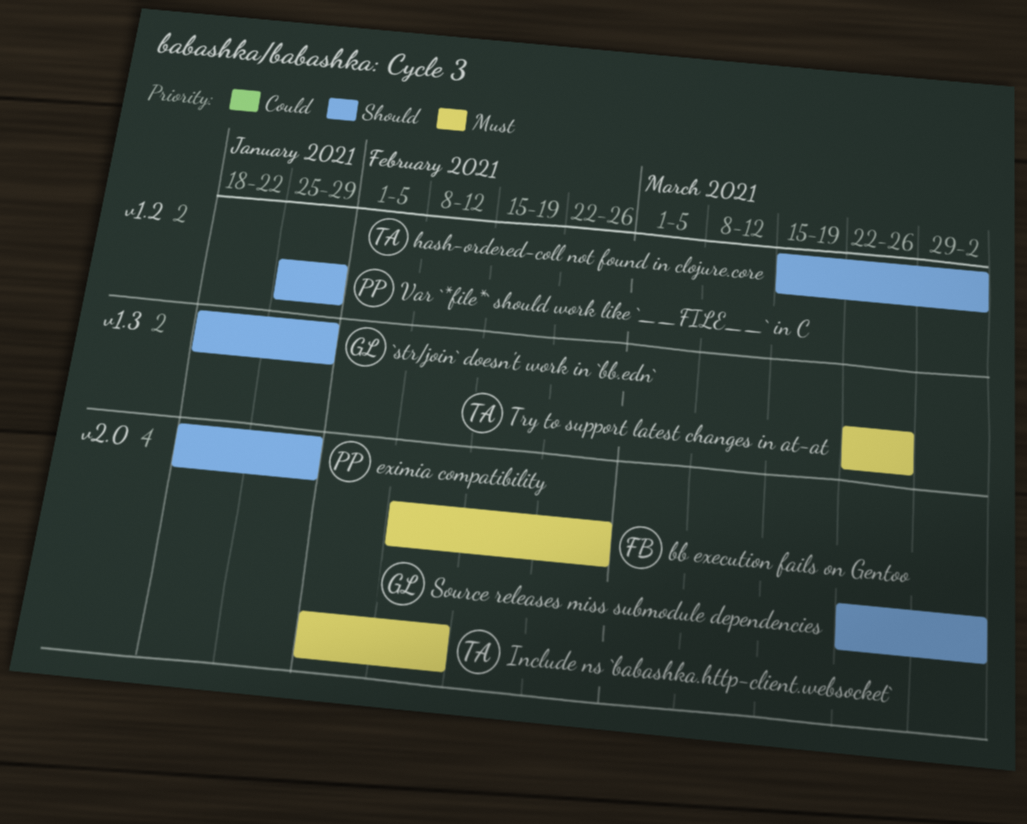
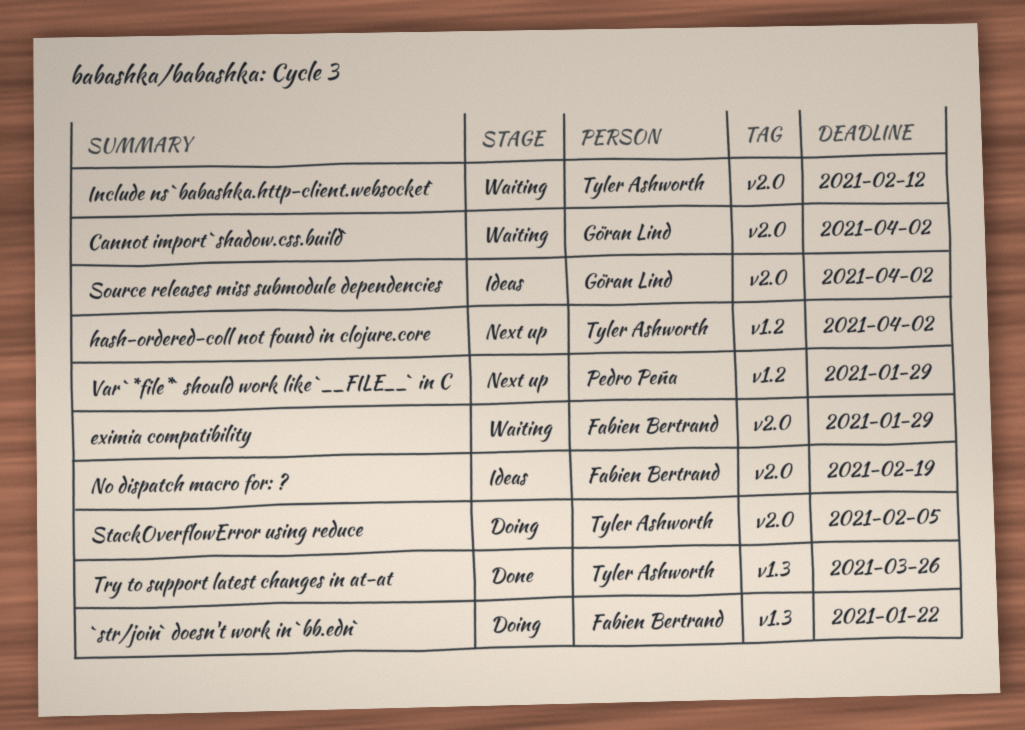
`str/join` doesn't work in `bb.edn`, owner: Göran Lind -> Fabien Bertrand
`str/join` doesn't work in `bb.edn`, due: Jan 29 -> Jan 22
bb execution fails on Gentoo: present -> none
Cannot import `shadow.css.build`: none -> present
eximia compatibility, owner: Pedro Peña -> Fabien Bertrand
No dispatch macro for: ?: none -> present
StackOverflowError using reduce: none -> present

